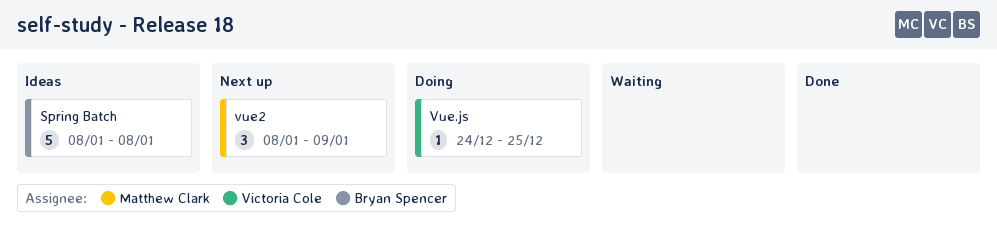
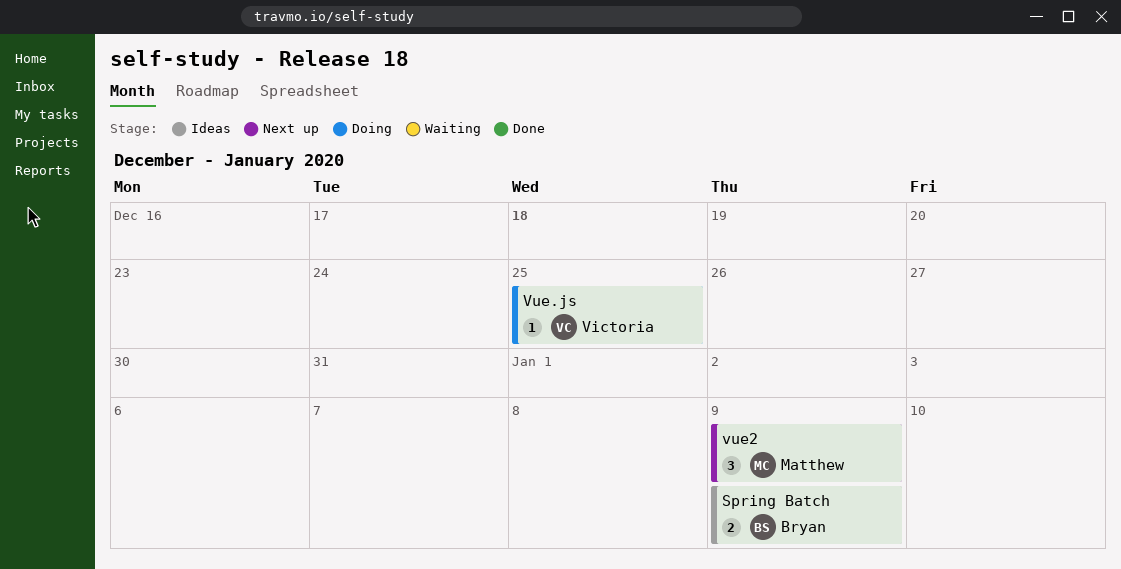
Spring Batch, estimate: 5 -> 2
Spring Batch, due: Jan 8 -> Jan 9

